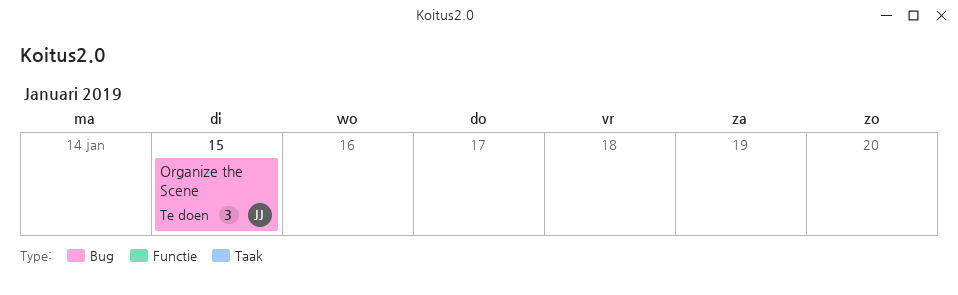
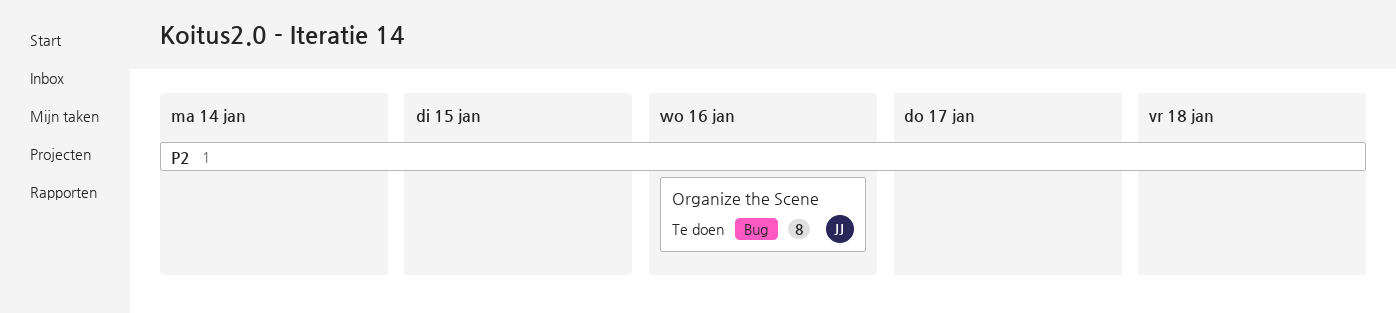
Organize the Scene, estimate: 3 -> 8
Organize the Scene, due: Jan 15 -> Jan 16

